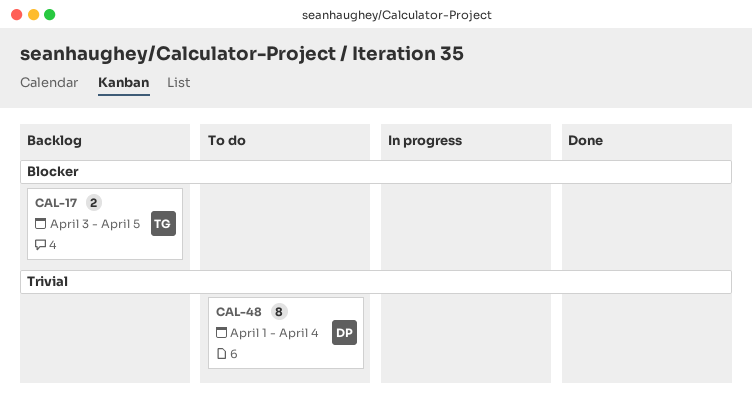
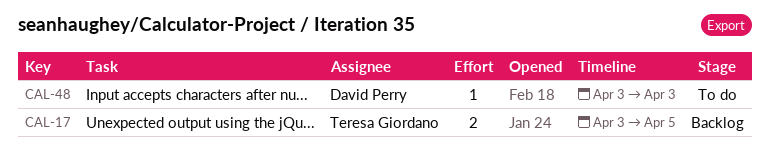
CAL-48, estimate: 8 -> 1
CAL-48, start: Apr 1 -> Apr 3
CAL-48, due: Apr 4 -> Apr 3

